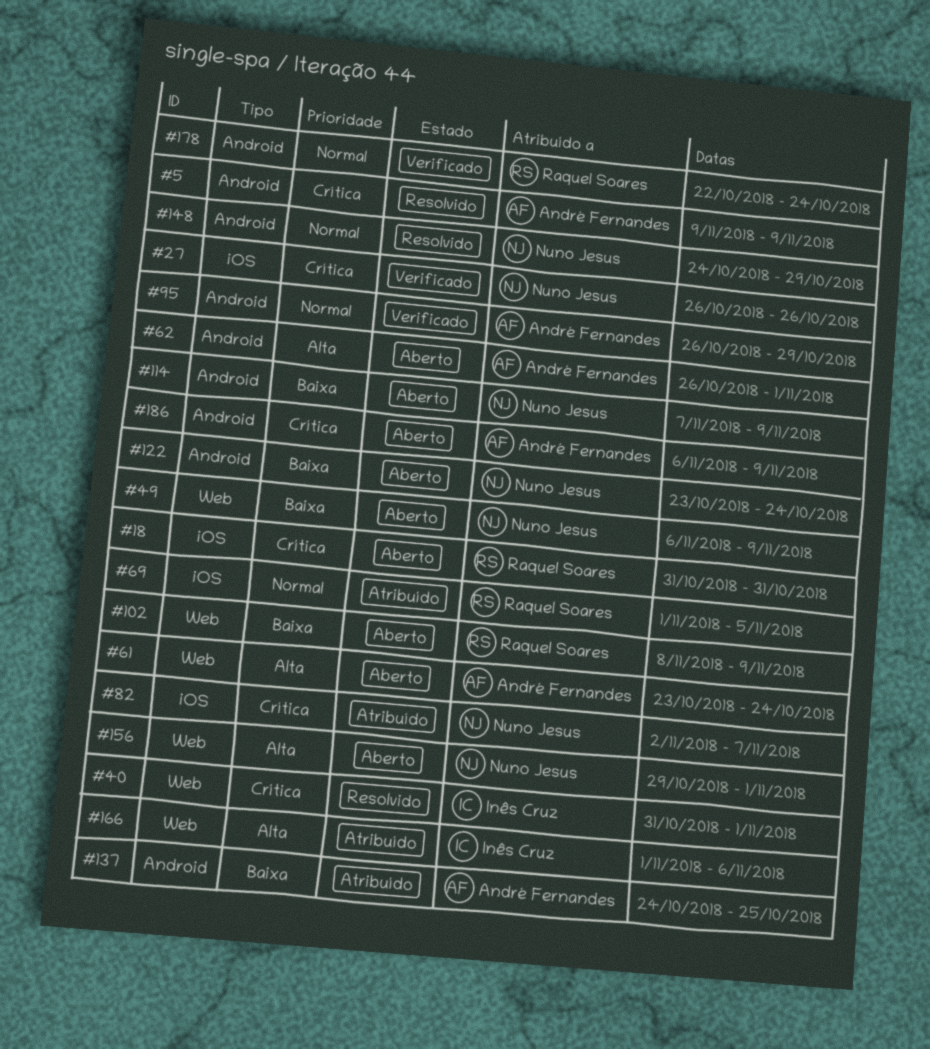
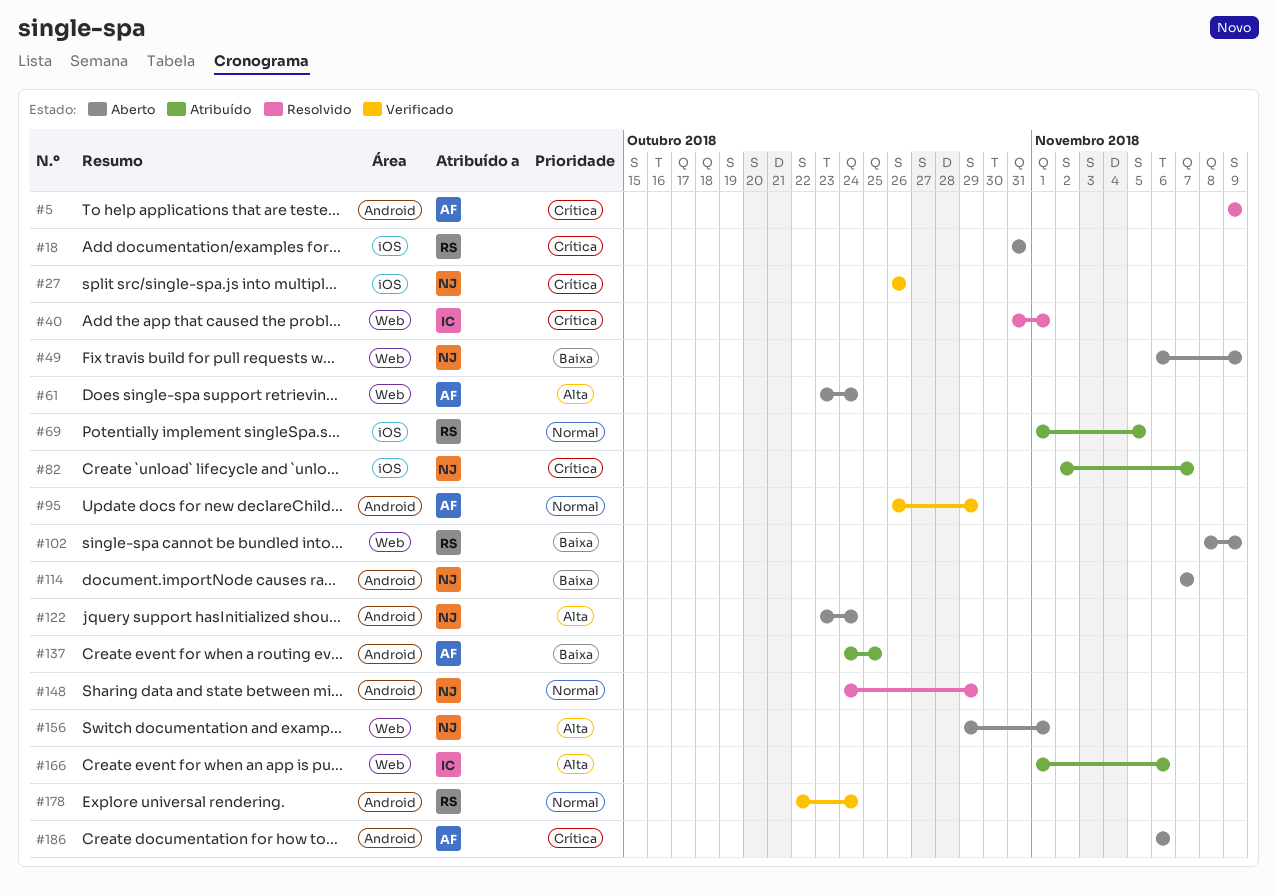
#62: present -> none
#114, due: Nov 9 -> Nov 7
#122, priority: Baixa -> Alta
#186, due: Nov 9 -> Nov 6

